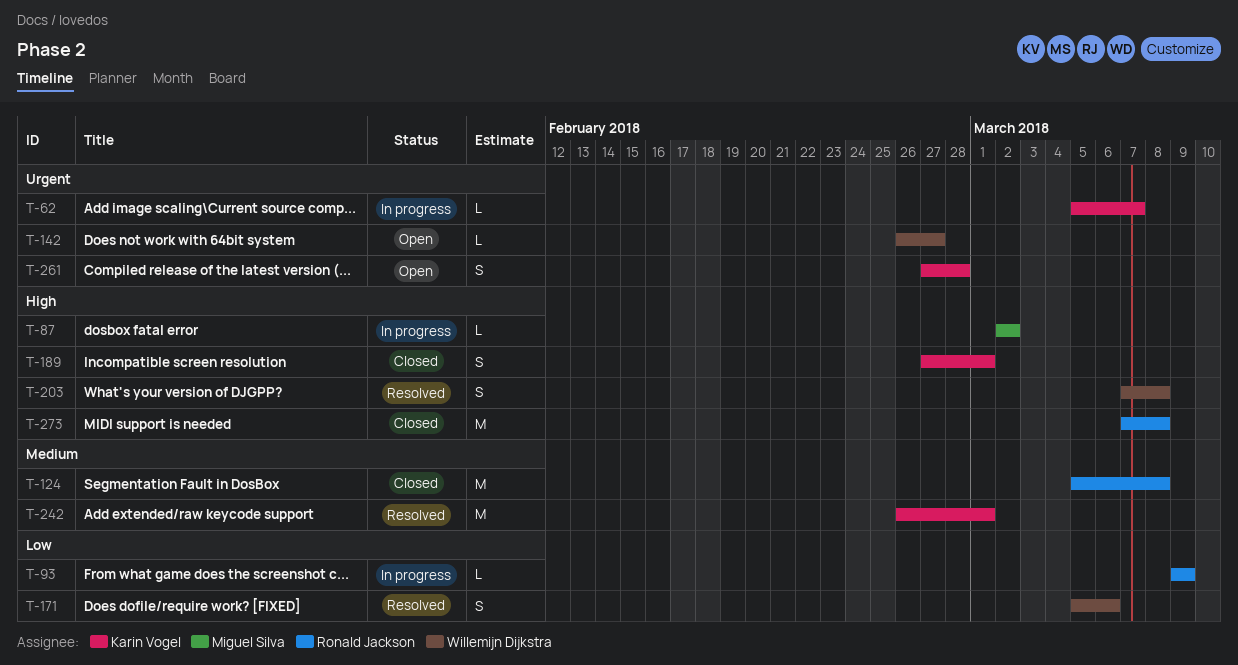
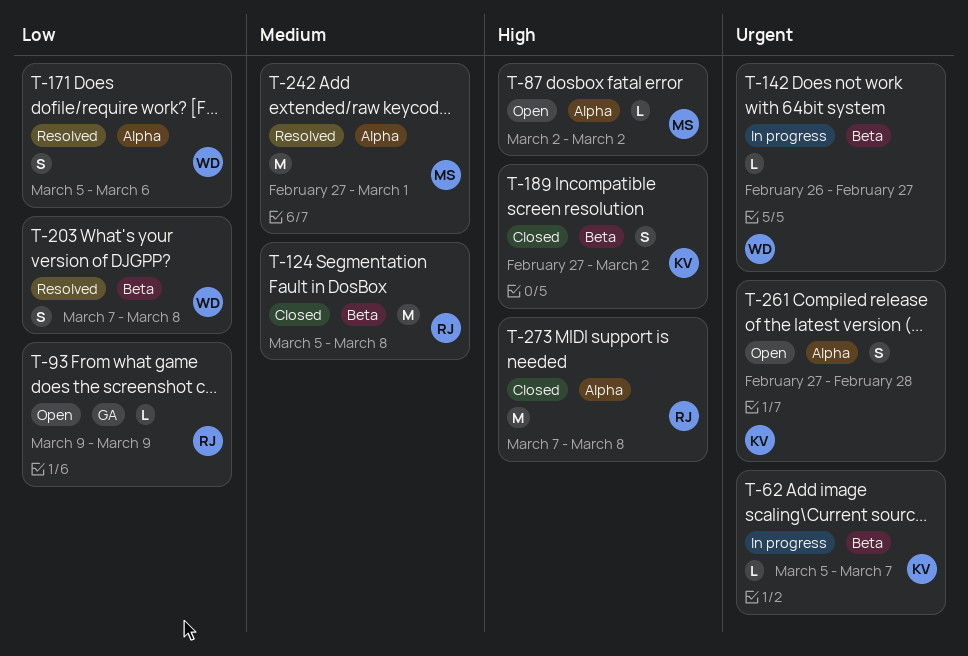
T-87, status: In progress -> Open
T-93, status: In progress -> Open
T-142, status: Open -> In progress
T-189, due: Mar 1 -> Mar 2
T-203, priority: High -> Low
T-242, owner: Karin Vogel -> Miguel Silva
T-242, start: Feb 26 -> Feb 27

